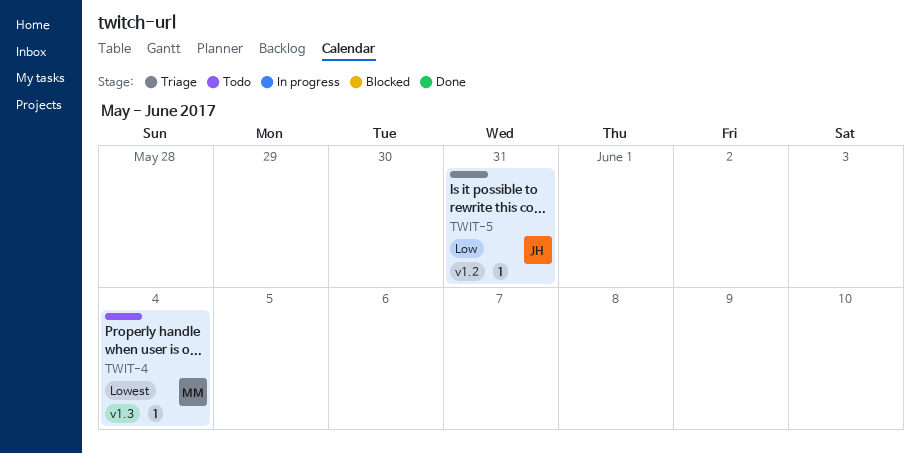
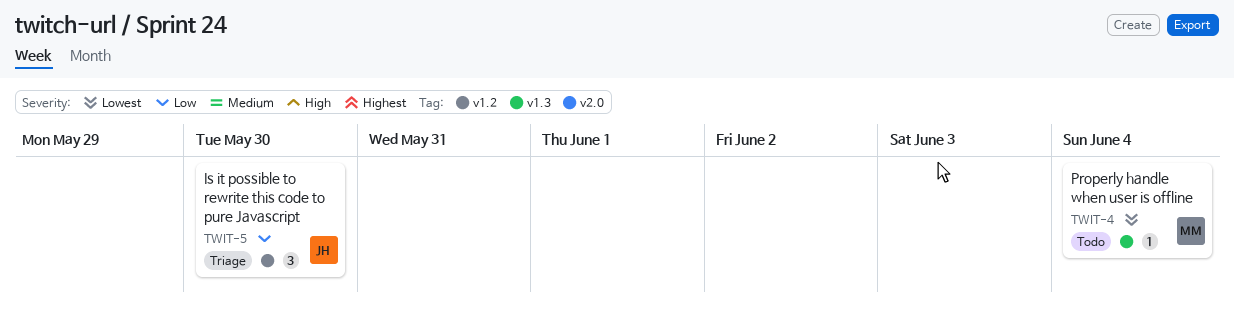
TWIT-5, estimate: 1 -> 3
TWIT-5, due: May 31 -> May 30

